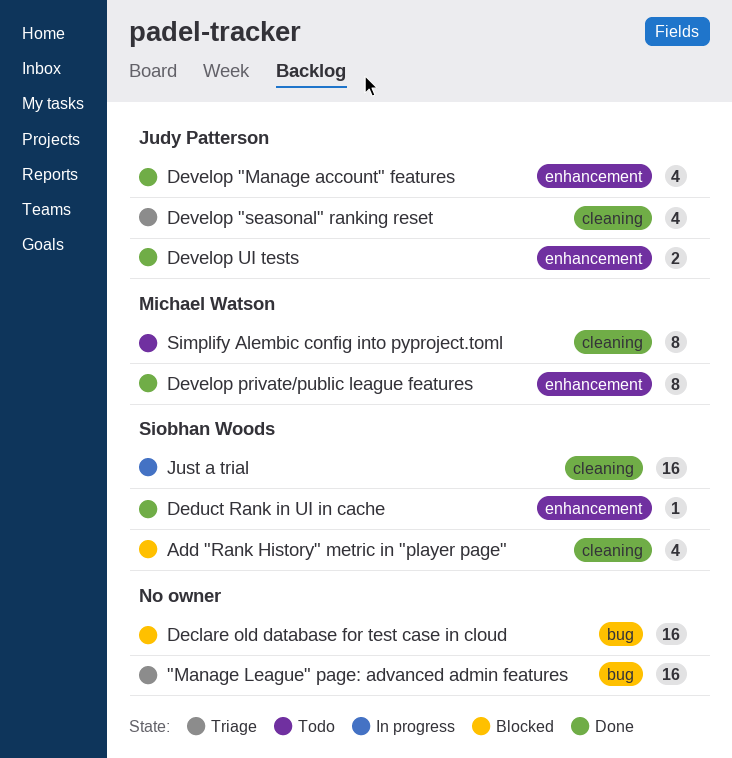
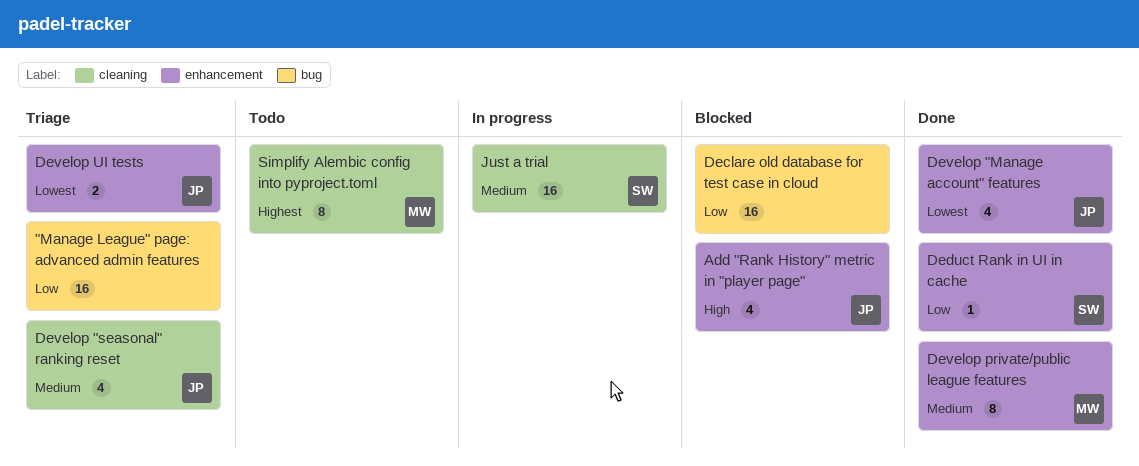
Add "Rank History" metric in "player page", owner: Siobhan Woods -> Judy Patterson
Add "Rank History" metric in "player page", label: cleaning -> enhancement
Develop UI tests, status: Done -> Triage

